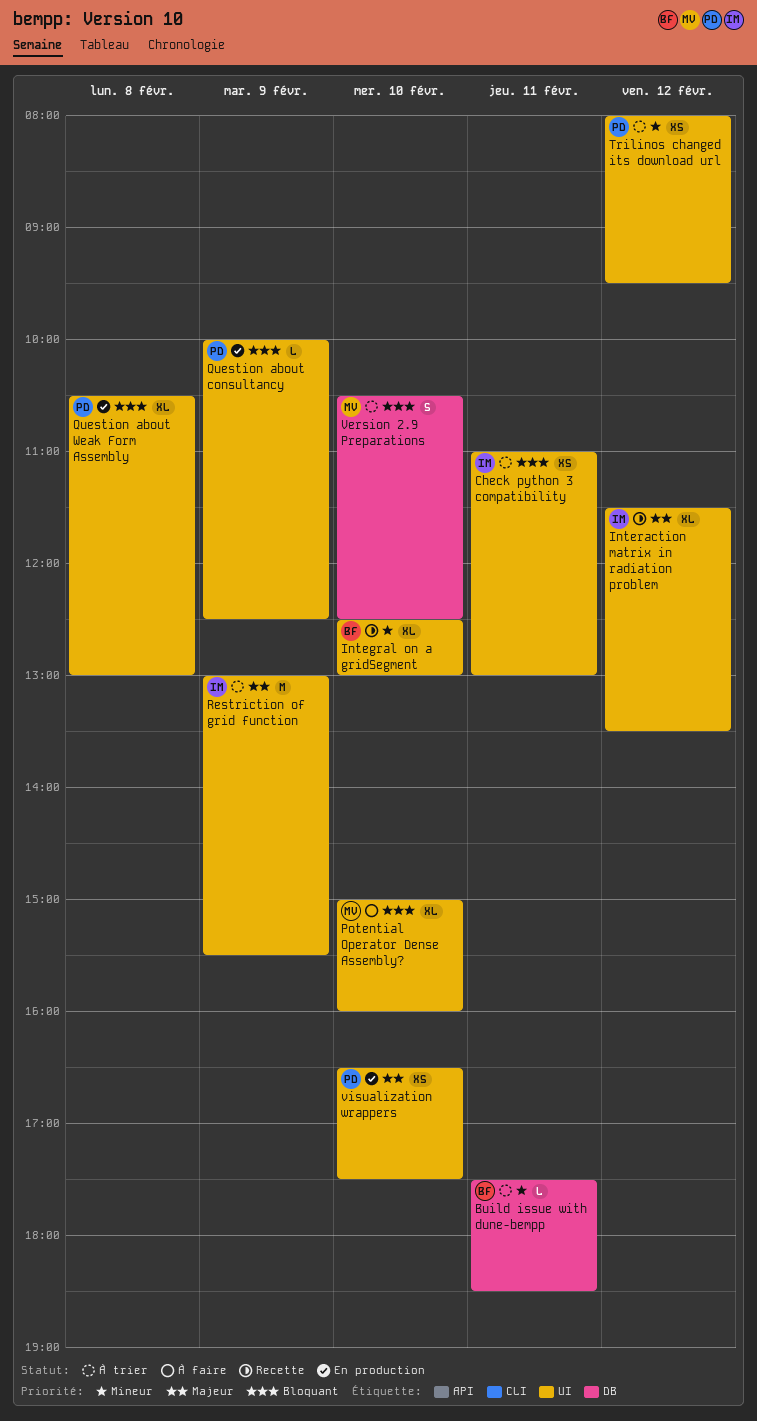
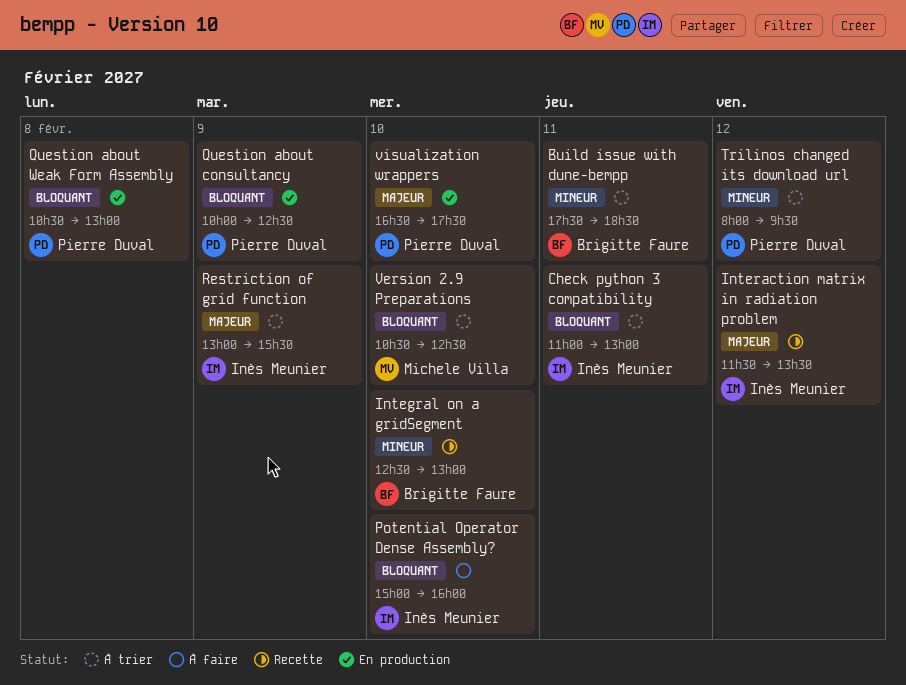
Potential Operator Dense Assembly?, owner: Michele Villa -> Inès Meunier

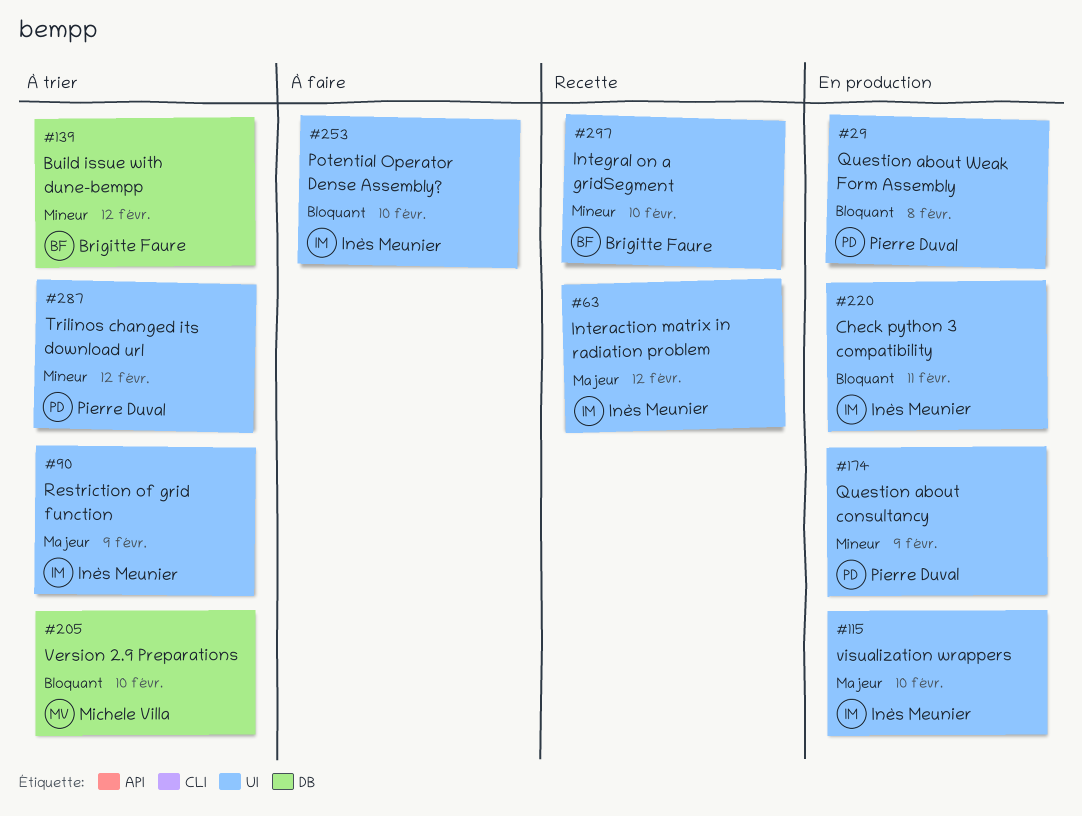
Build issue with dune-bempp, day: Feb 11 -> Feb 12
Check python 3 compatibility, status: À trier -> En production
Question about consultancy, priority: Bloquant -> Mineur
visualization wrappers, owner: Pierre Duval -> Inès Meunier

